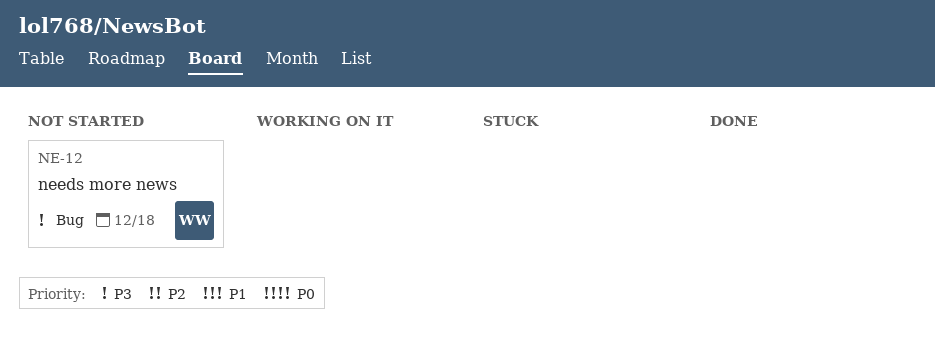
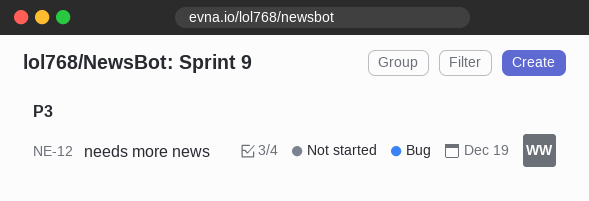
NE-12, due: Dec 18 -> Dec 19

